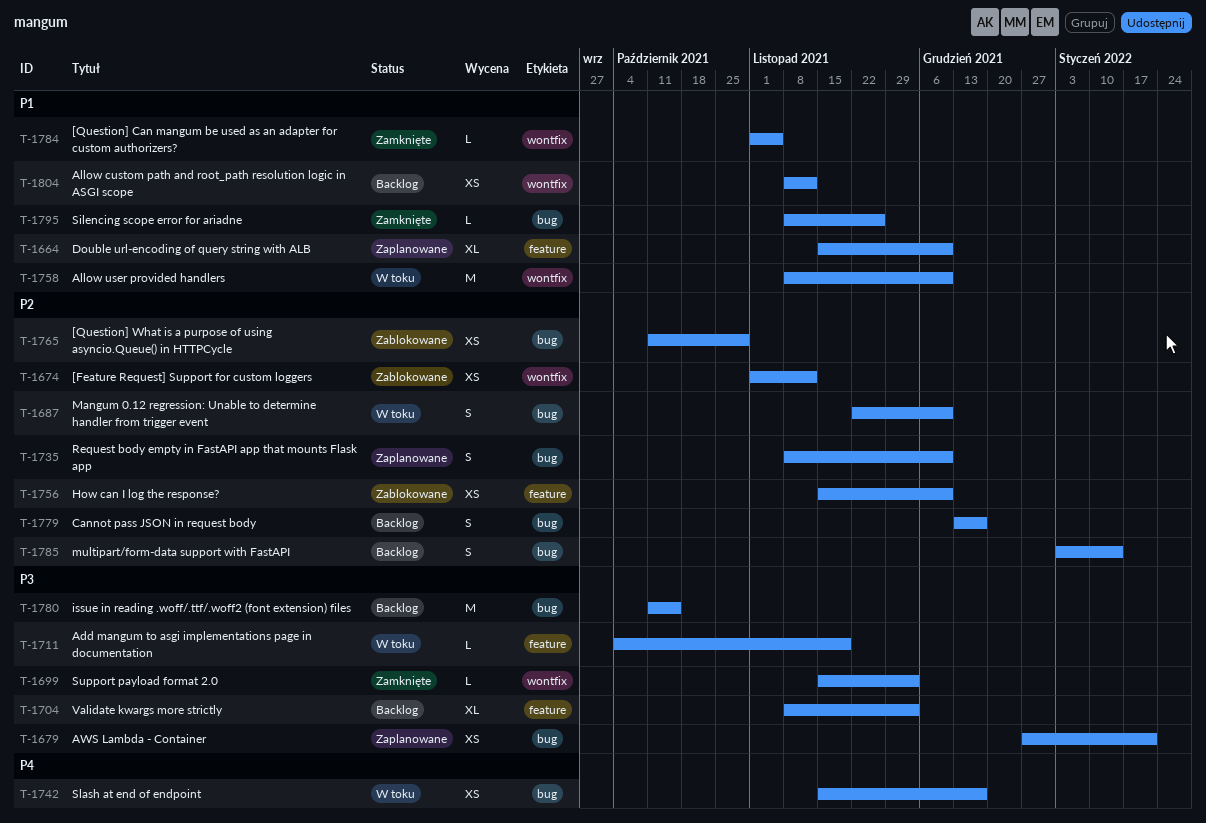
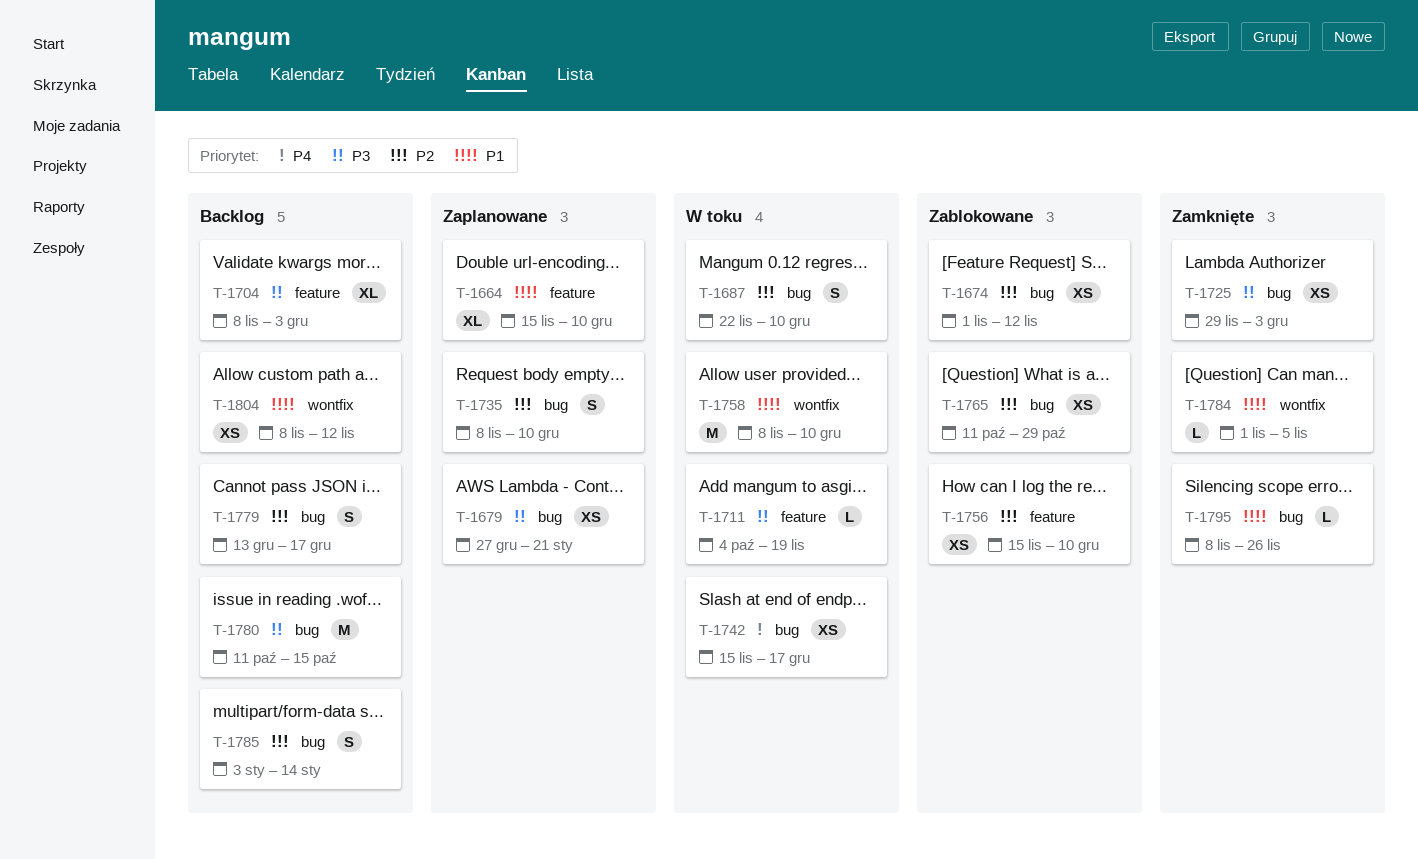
T-1674, label: wontfix -> bug
T-1699: present -> none
T-1725: none -> present

